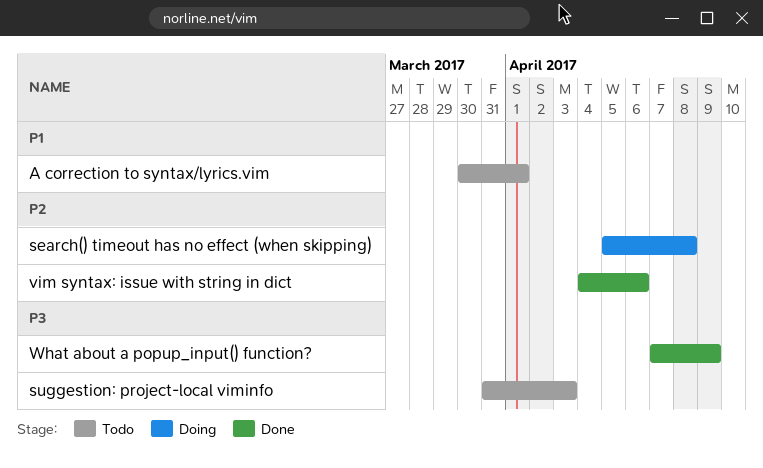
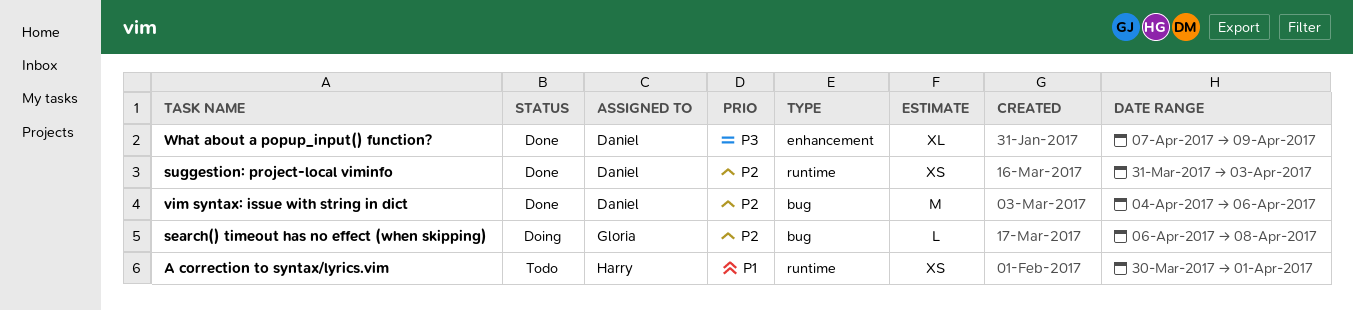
search() timeout has no effect (when skipping), start: Apr 5 -> Apr 6
suggestion: project-local viminfo, status: Todo -> Done
suggestion: project-local viminfo, priority: P3 -> P2

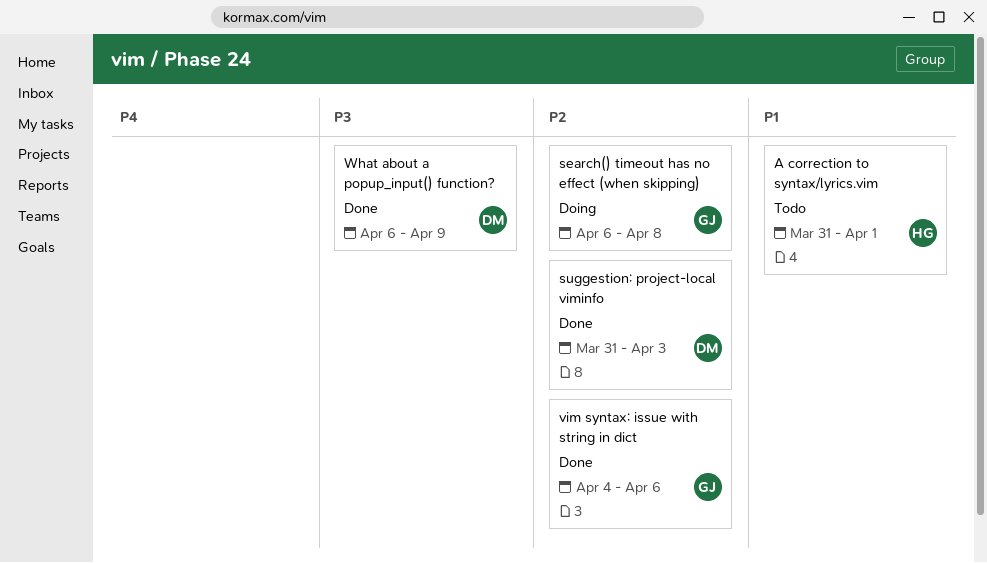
A correction to syntax/lyrics.vim, start: Mar 30 -> Mar 31
vim syntax: issue with string in dict, owner: Daniel -> Gloria
What about a popup_input() function?, start: Apr 7 -> Apr 6

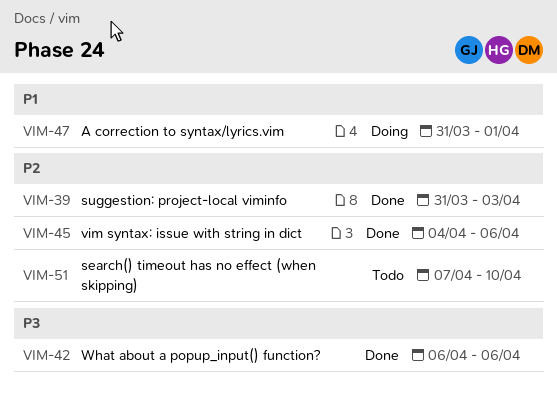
A correction to syntax/lyrics.vim, status: Todo -> Doing
search() timeout has no effect (when skipping), status: Doing -> Todo
search() timeout has no effect (when skipping), start: Apr 6 -> Apr 7
search() timeout has no effect (when skipping), due: Apr 8 -> Apr 10
What about a popup_input() function?, due: Apr 9 -> Apr 6

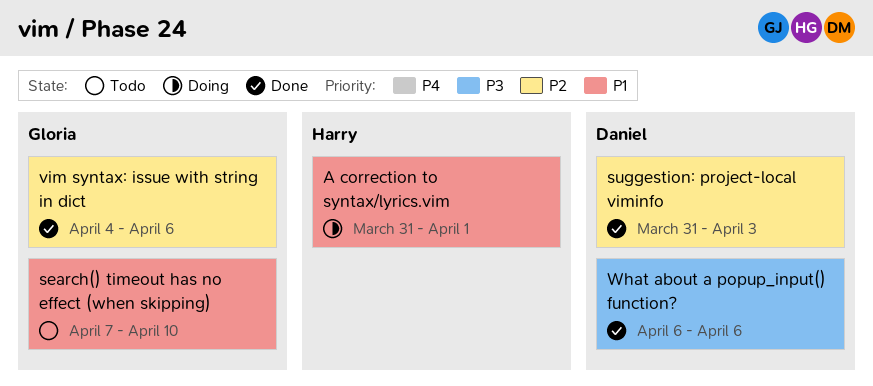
search() timeout has no effect (when skipping), priority: P2 -> P1

